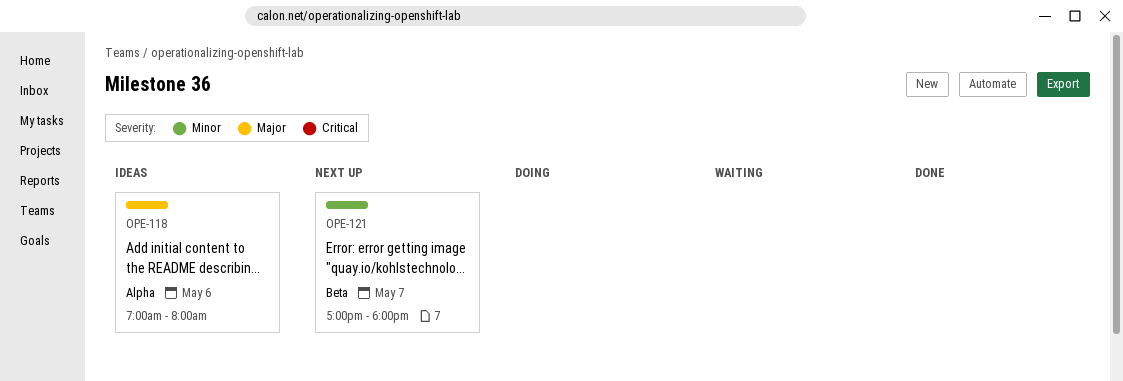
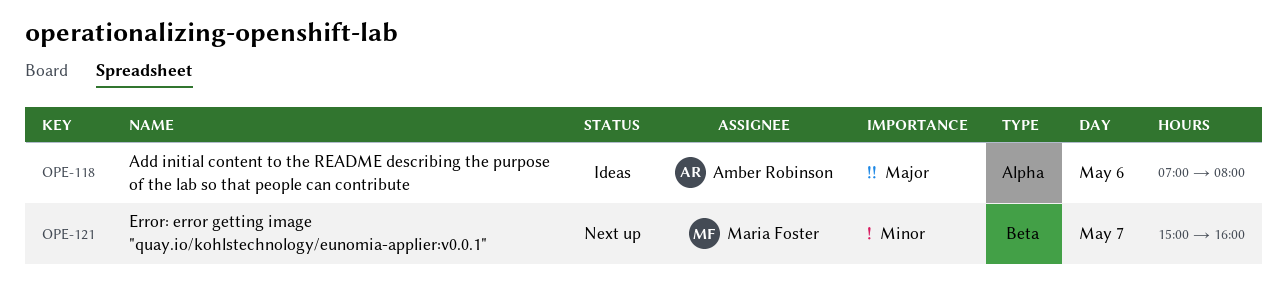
OPE-121, begins: 17:00 -> 15:00
OPE-121, ends: 18:00 -> 16:00

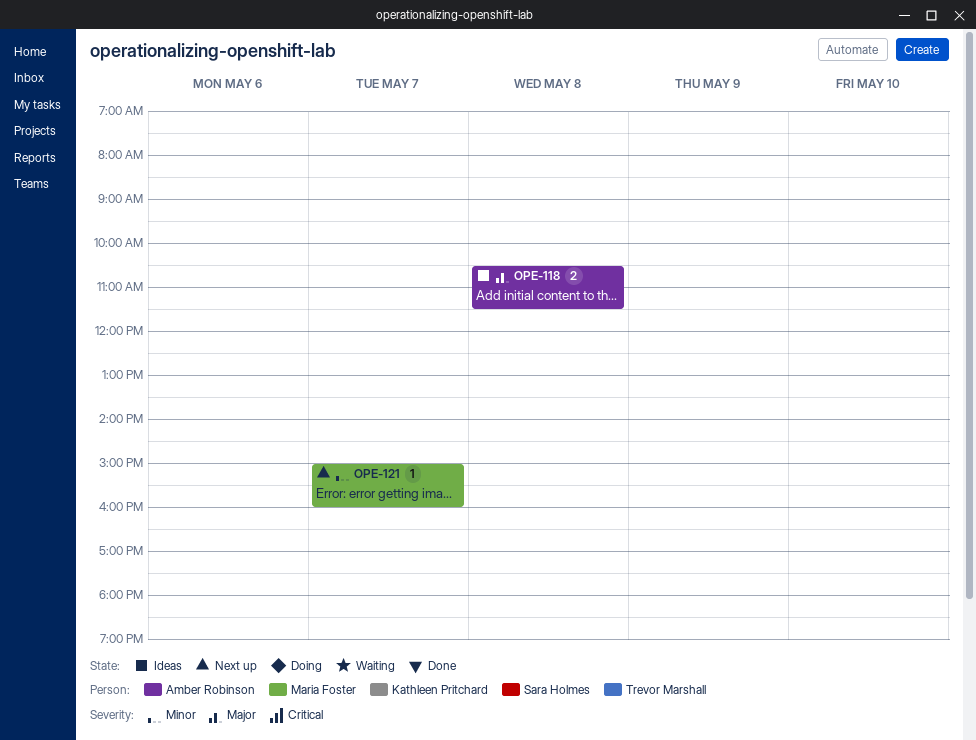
OPE-118, day: May 6 -> May 8
OPE-118, begins: 07:00 -> 10:30
OPE-118, ends: 08:00 -> 11:30

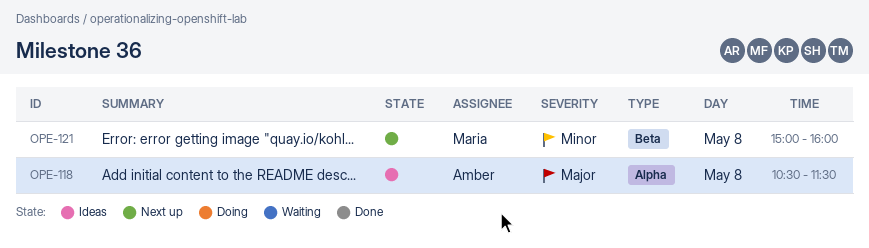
OPE-121, day: May 7 -> May 8

